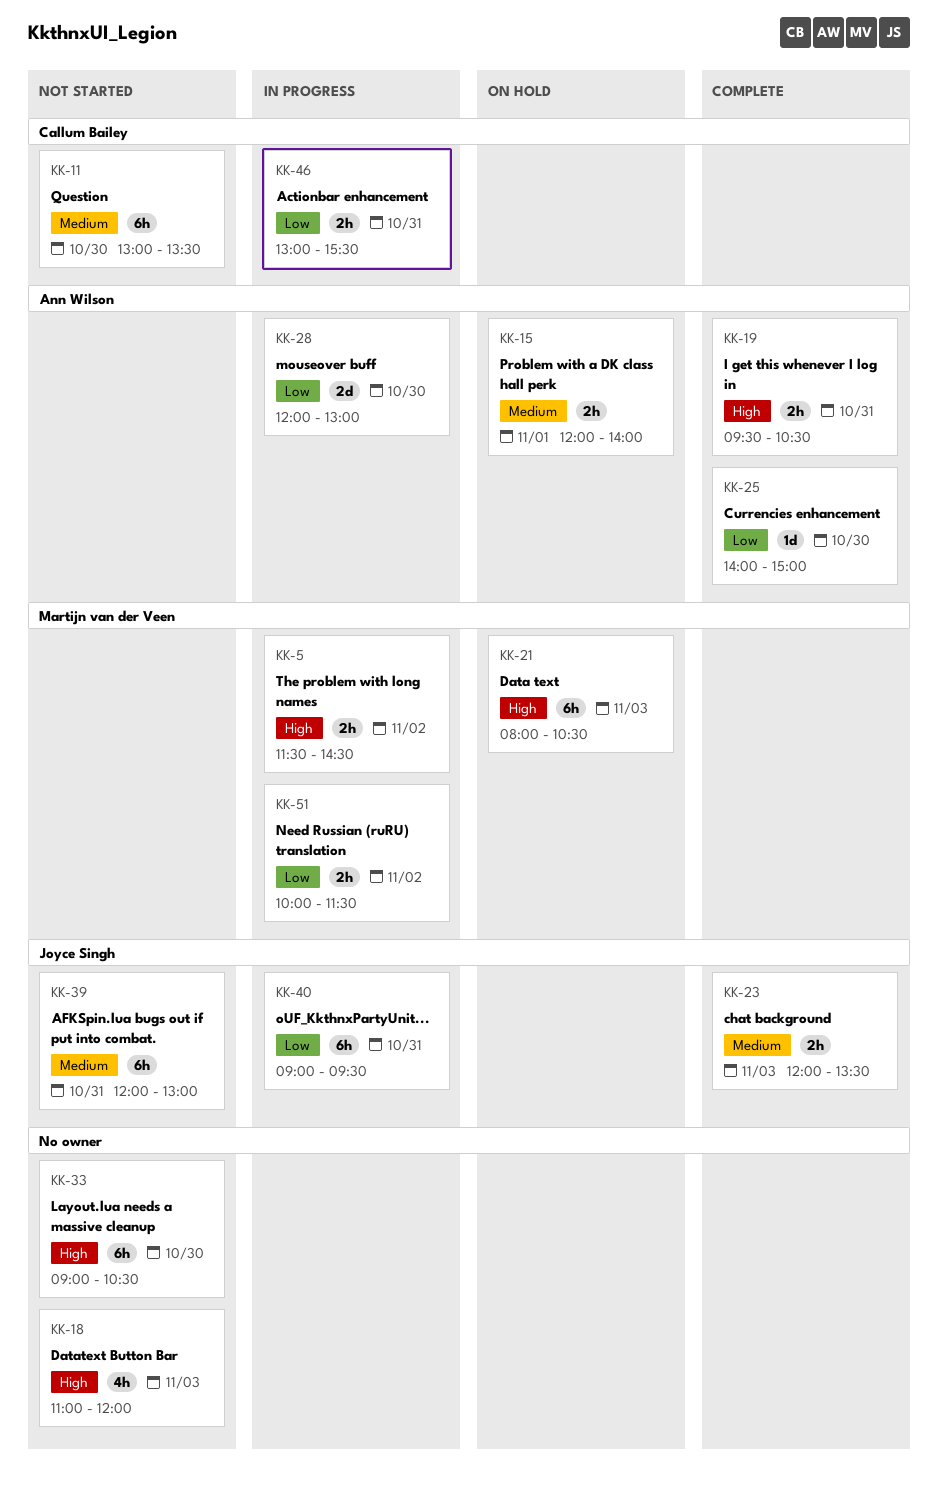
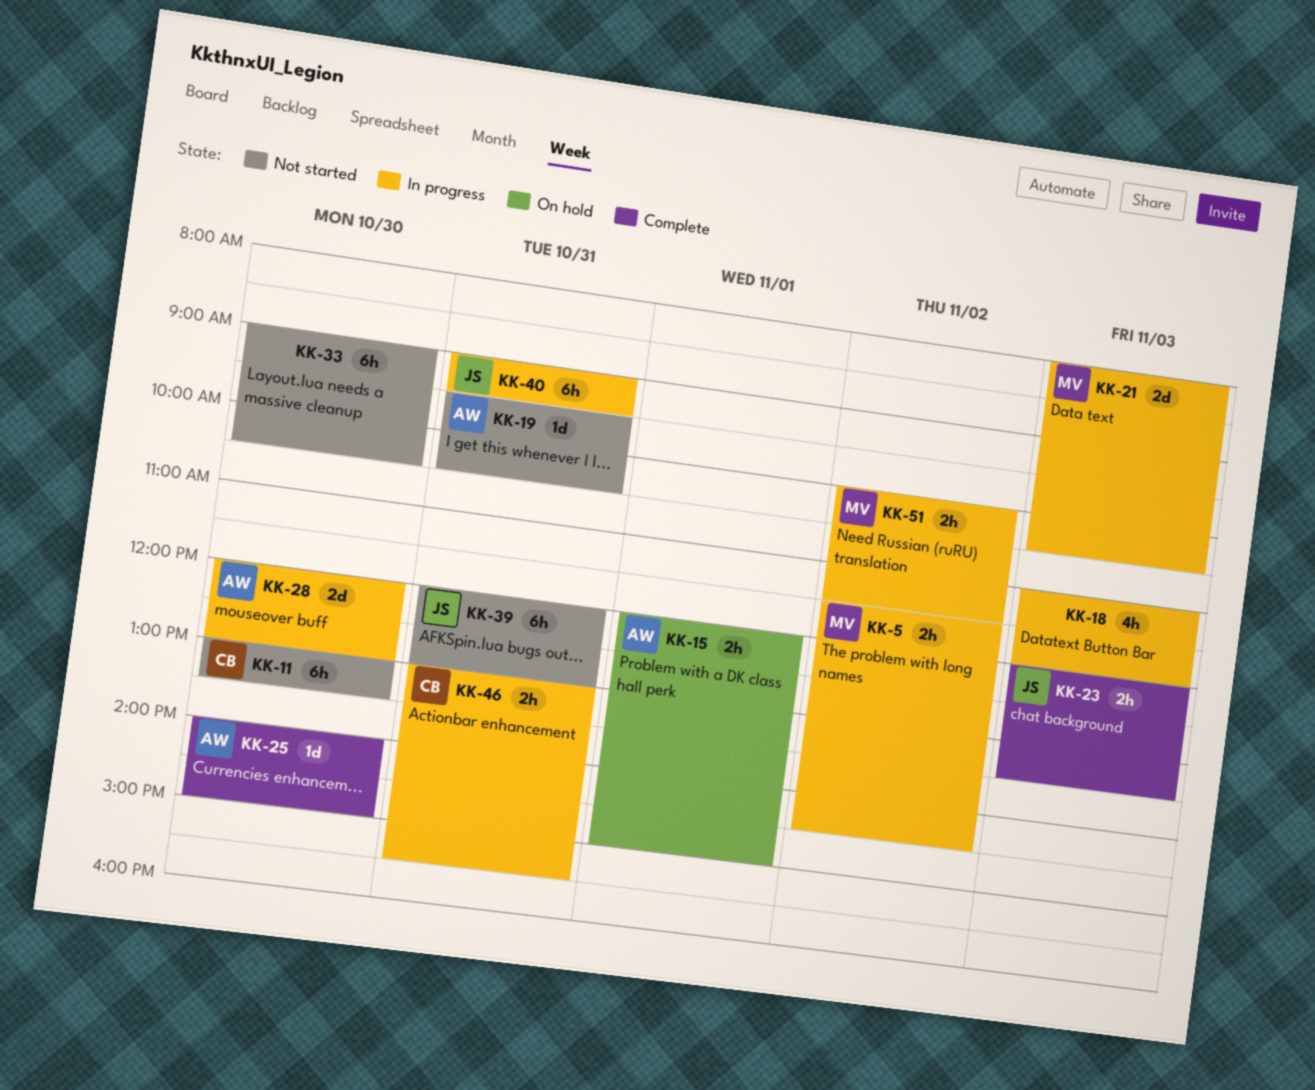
KK-15, ends: 14:00 -> 15:00
KK-18, status: Not started -> In progress
KK-19, status: Complete -> Not started
KK-19, estimate: 2h -> 1d
KK-21, status: On hold -> In progress
KK-21, estimate: 6h -> 2d

